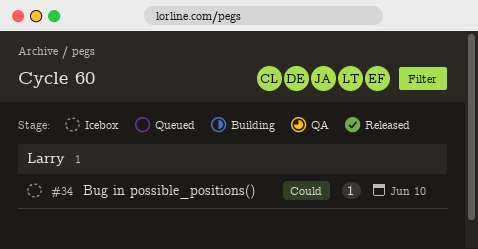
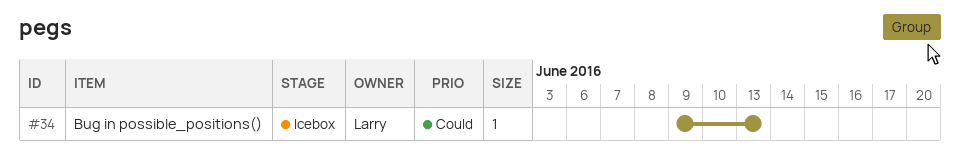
#34, due: Jun 10 -> Jun 13

